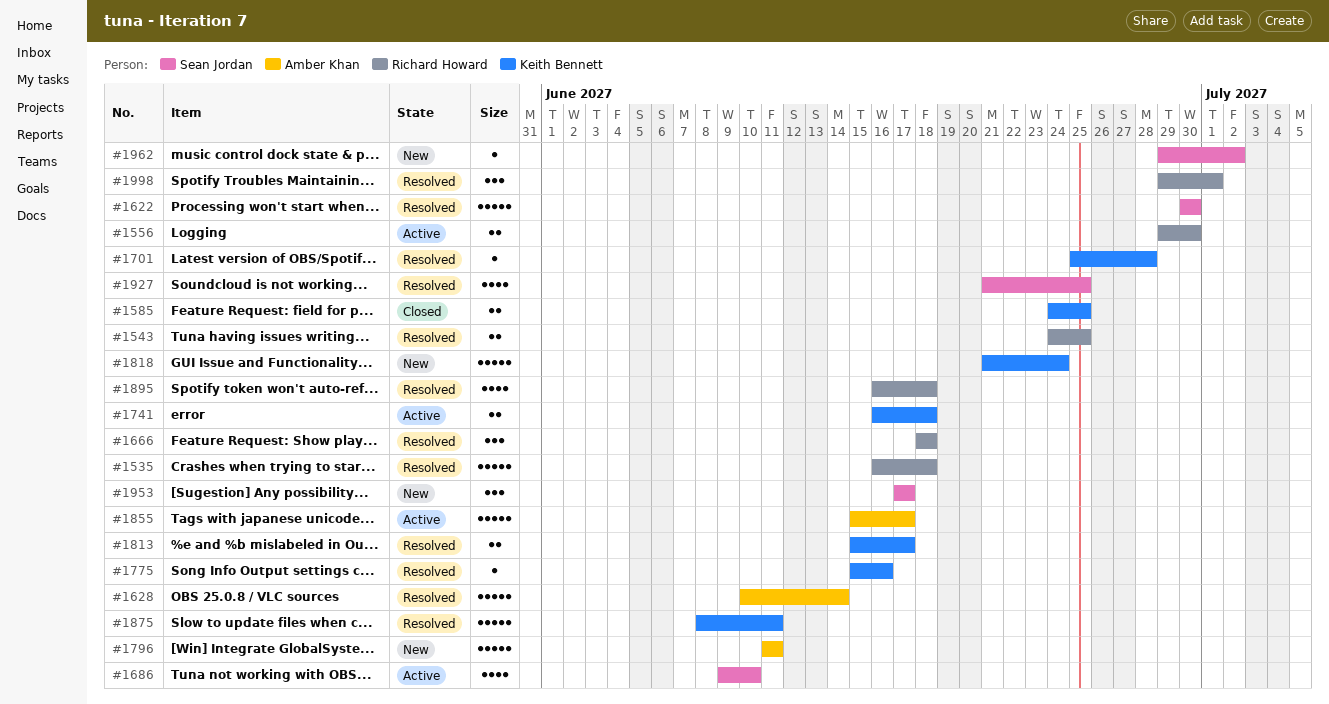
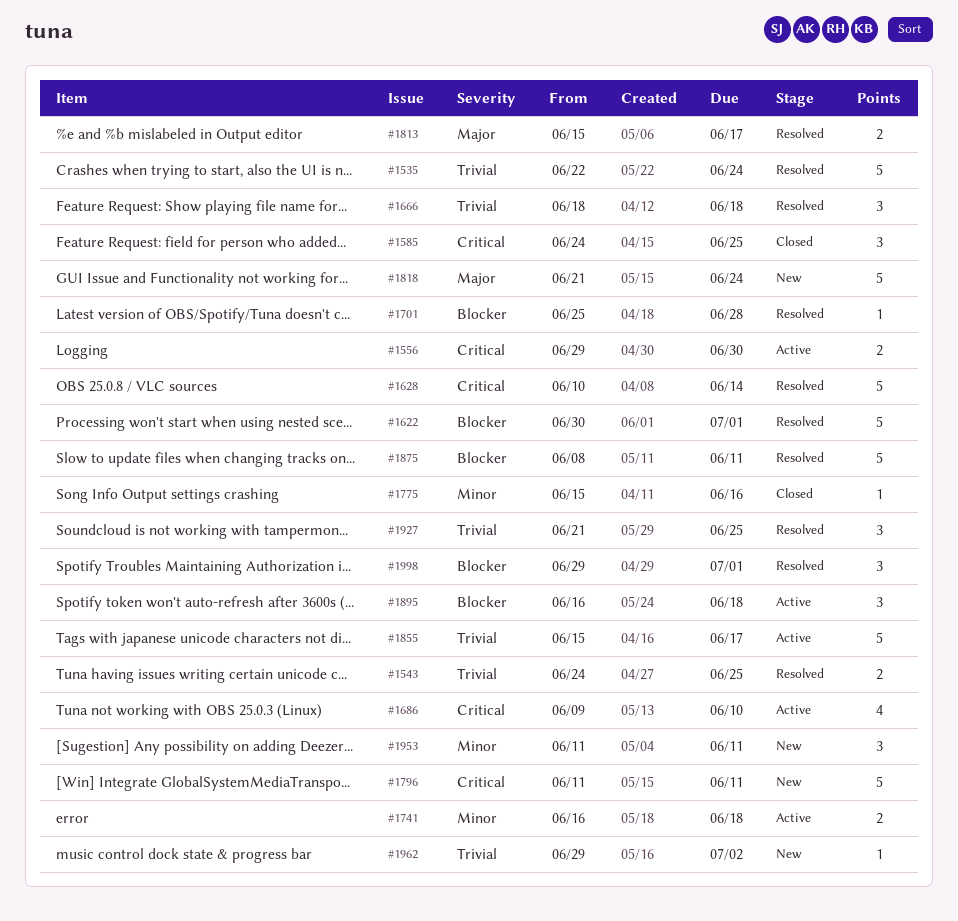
#1535, start: Jun 16 -> Jun 22
#1535, due: Jun 18 -> Jun 24
#1585, estimate: 2 -> 3
#1622, due: Jun 30 -> Jul 1
#1775, status: Resolved -> Closed
#1895, status: Resolved -> Active
#1895, estimate: 4 -> 3
#1927, estimate: 4 -> 3
#1953, start: Jun 17 -> Jun 11
#1953, due: Jun 17 -> Jun 11

